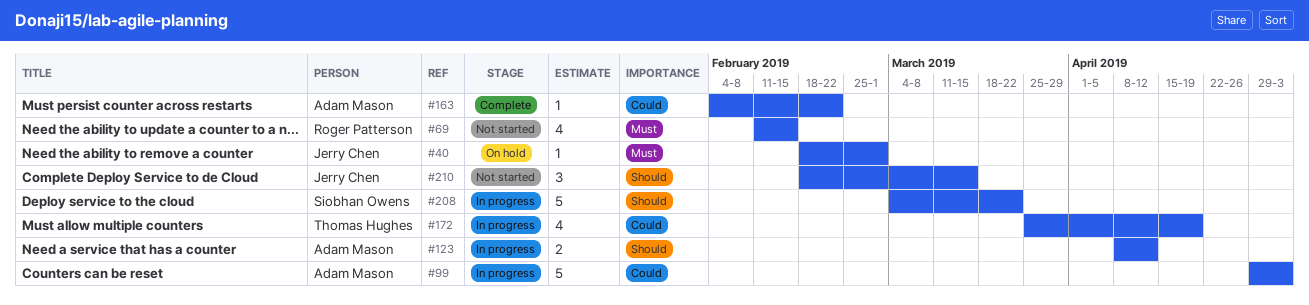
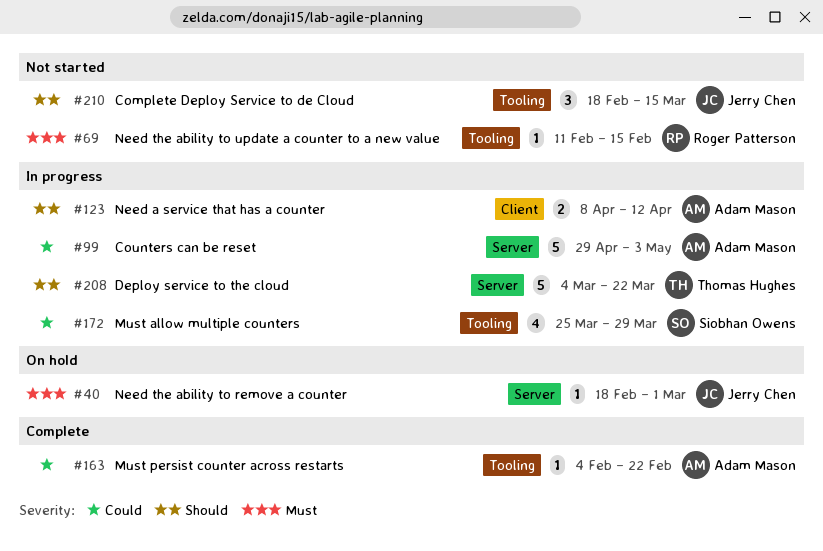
#69, estimate: 4 -> 1
#172, owner: Thomas Hughes -> Siobhan Owens
#172, due: Apr 19 -> Mar 29
#208, owner: Siobhan Owens -> Thomas Hughes

